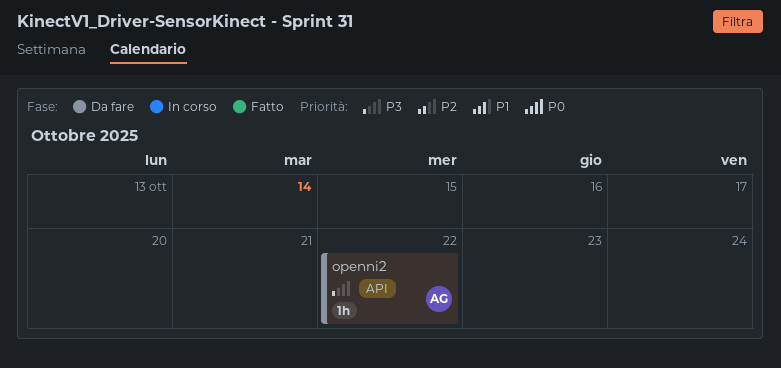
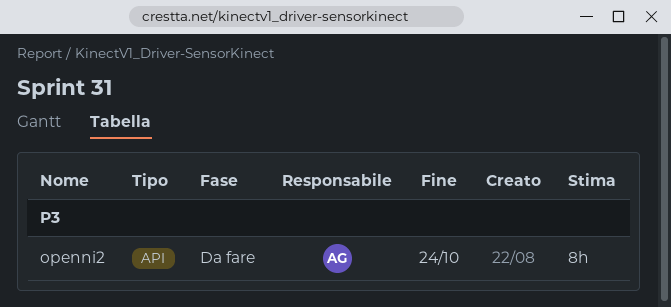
openni2, estimate: 1h -> 8h
openni2, due: Oct 22 -> Oct 24

